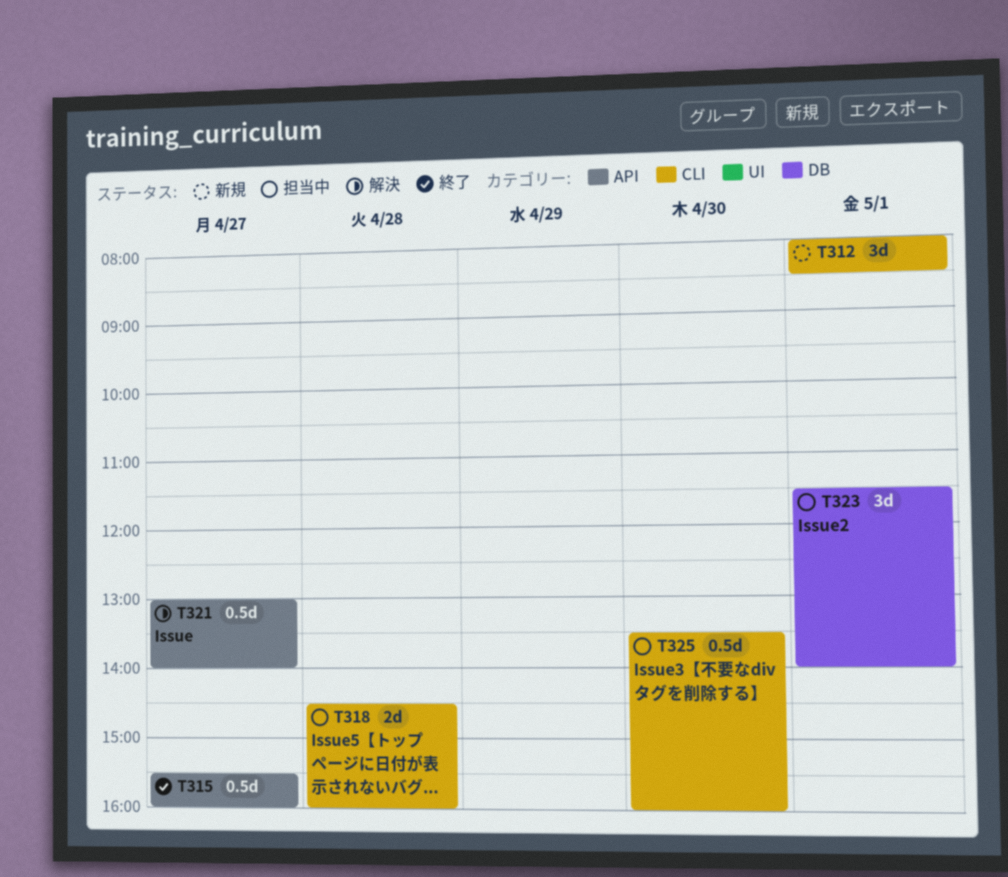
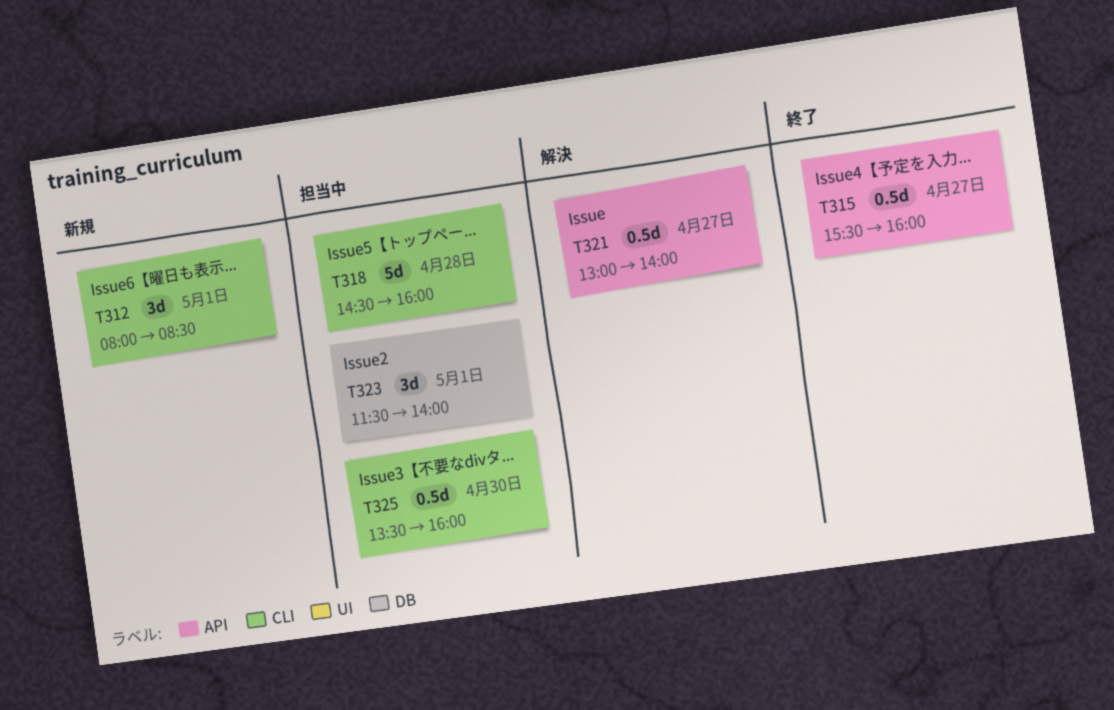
T318, estimate: 2d -> 5d

